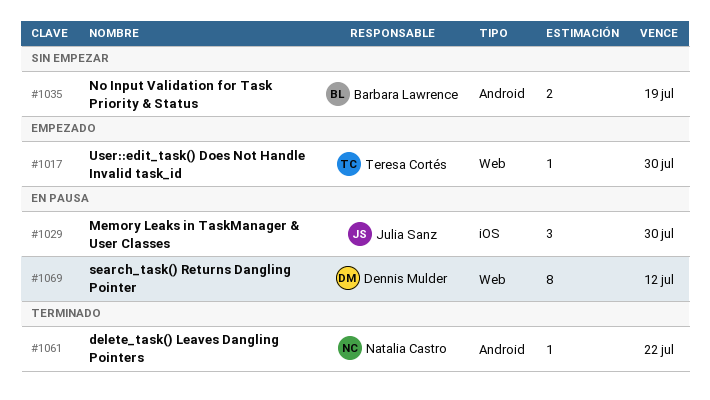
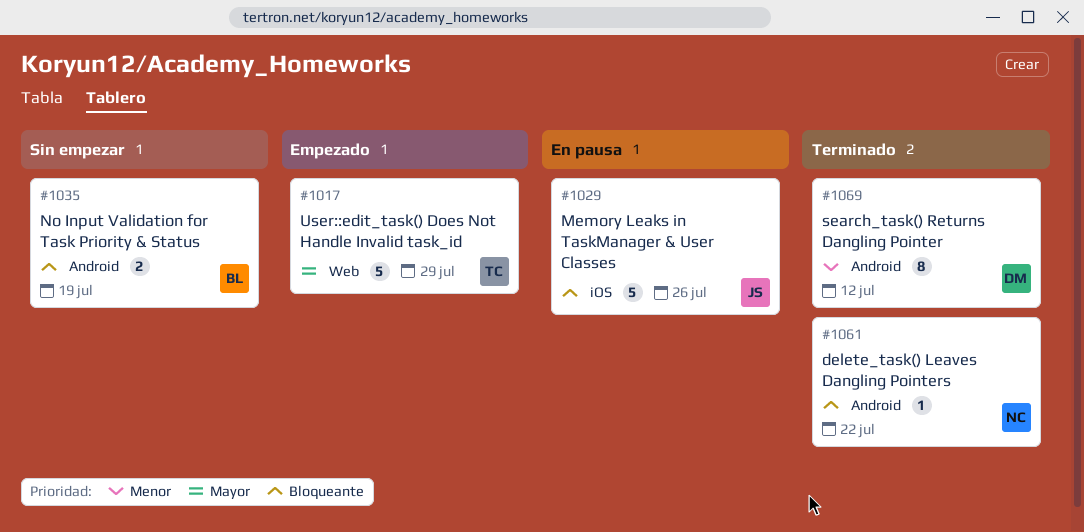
#1017, estimate: 1 -> 5
#1017, due: Jul 30 -> Jul 29
#1029, estimate: 3 -> 5
#1029, due: Jul 30 -> Jul 26
#1069, status: En pausa -> Terminado
#1069, label: Web -> Android

